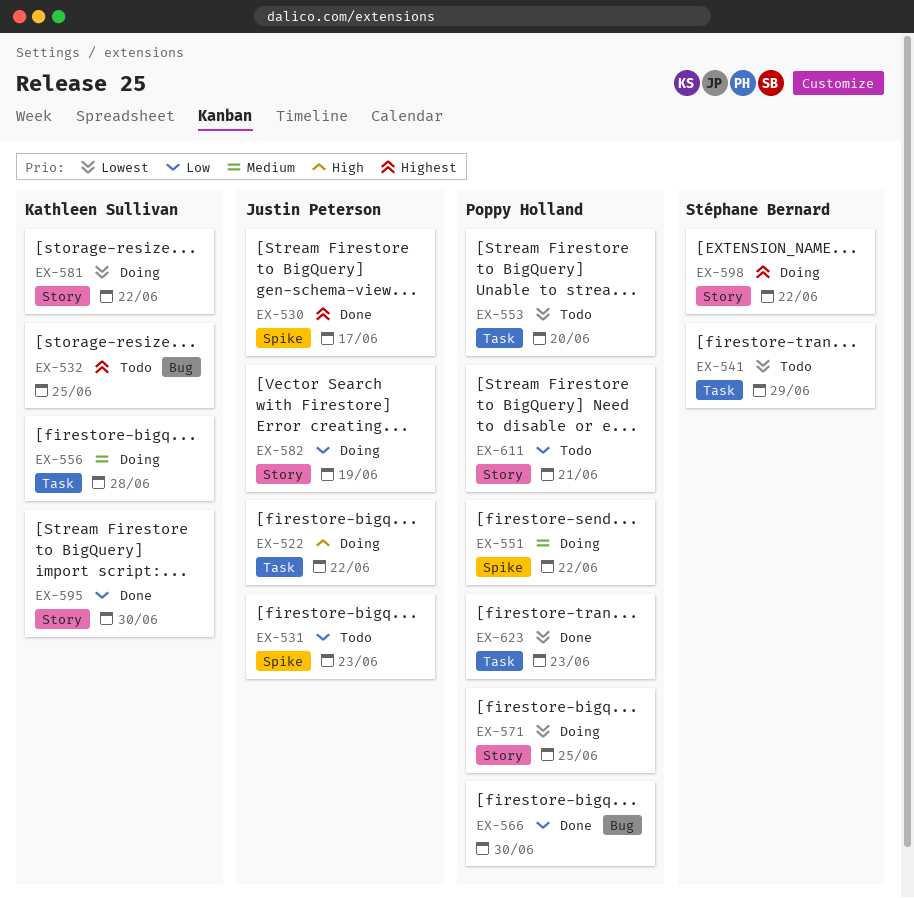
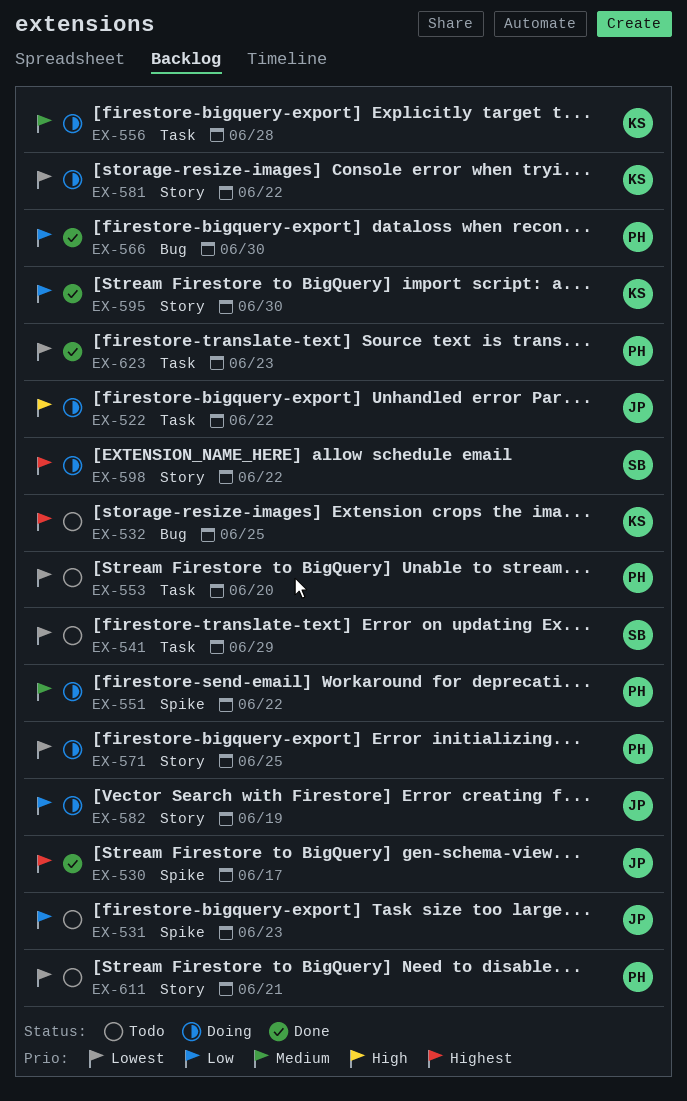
EX-611, priority: Low -> Lowest

